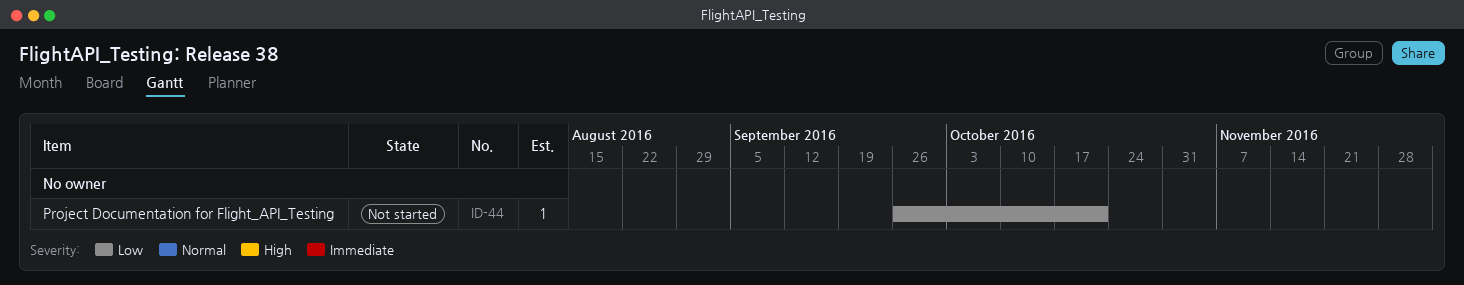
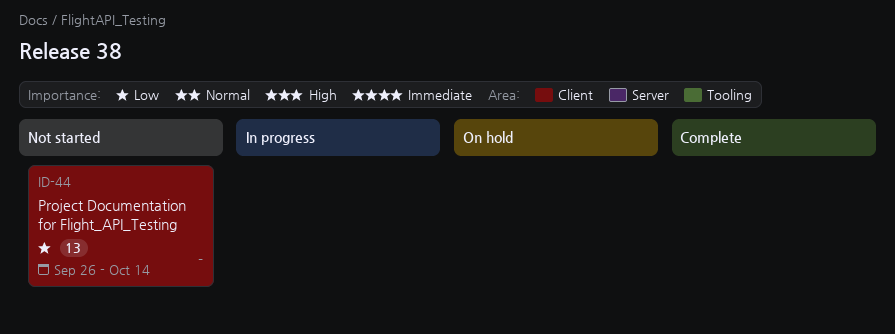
ID-44, estimate: 1 -> 13
ID-44, due: Oct 21 -> Oct 14

